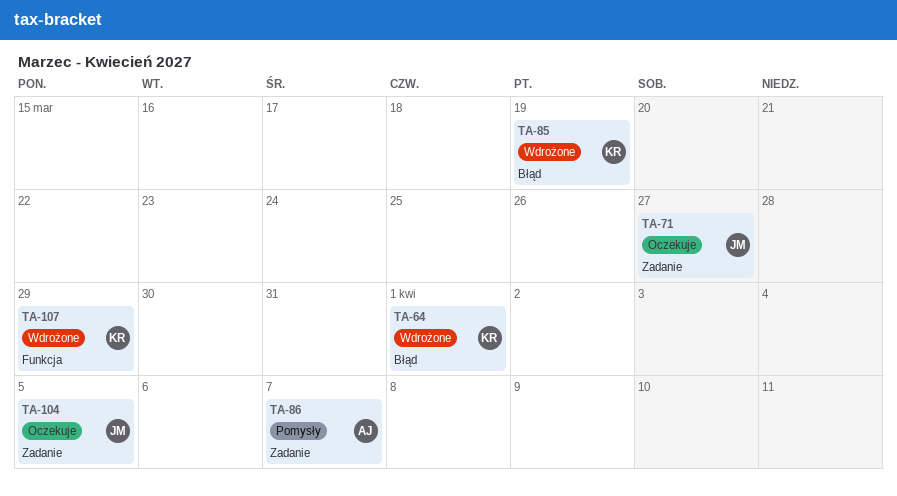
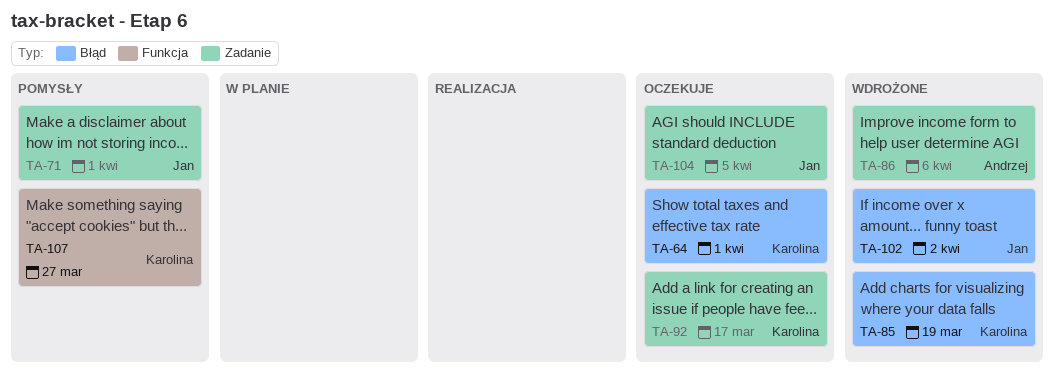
TA-64, status: Wdrożone -> Oczekuje
TA-71, status: Oczekuje -> Pomysły
TA-71, due: Mar 27 -> Apr 1
TA-86, status: Pomysły -> Wdrożone
TA-86, due: Apr 7 -> Apr 6
TA-92: none -> present
TA-102: none -> present
TA-107, status: Wdrożone -> Pomysły
TA-107, due: Mar 29 -> Mar 27

